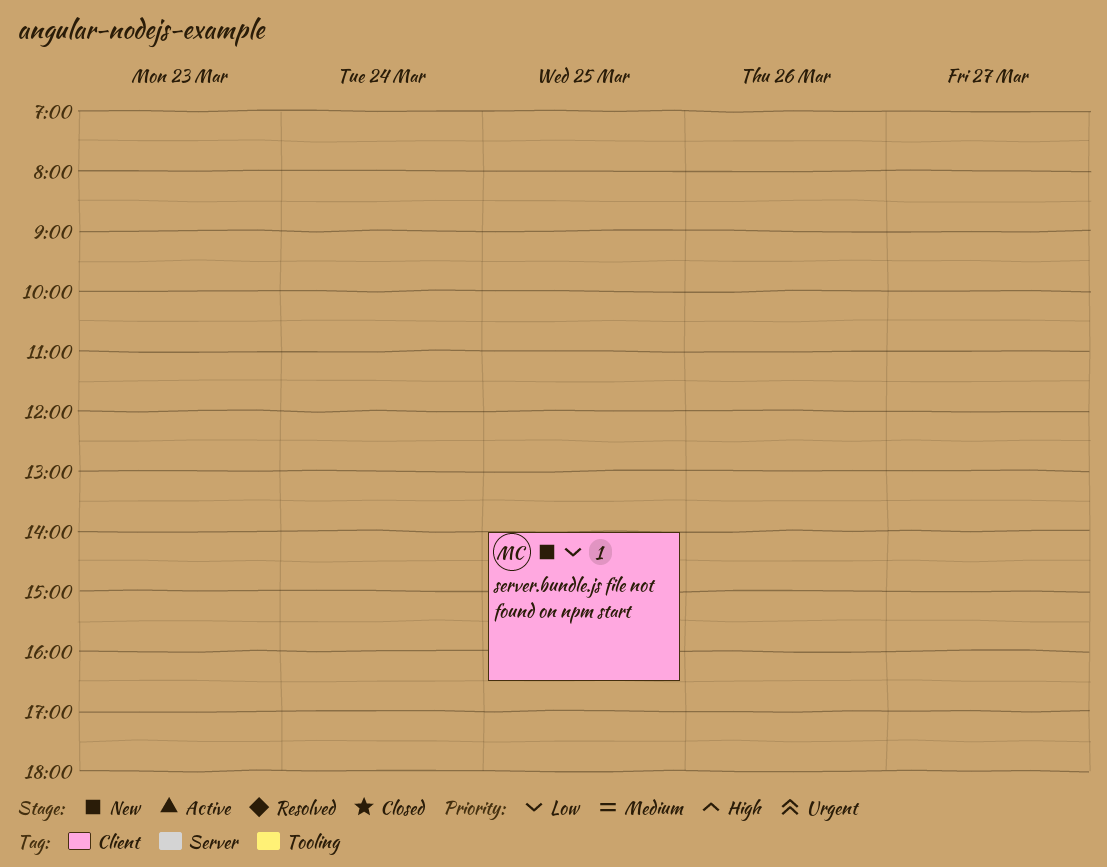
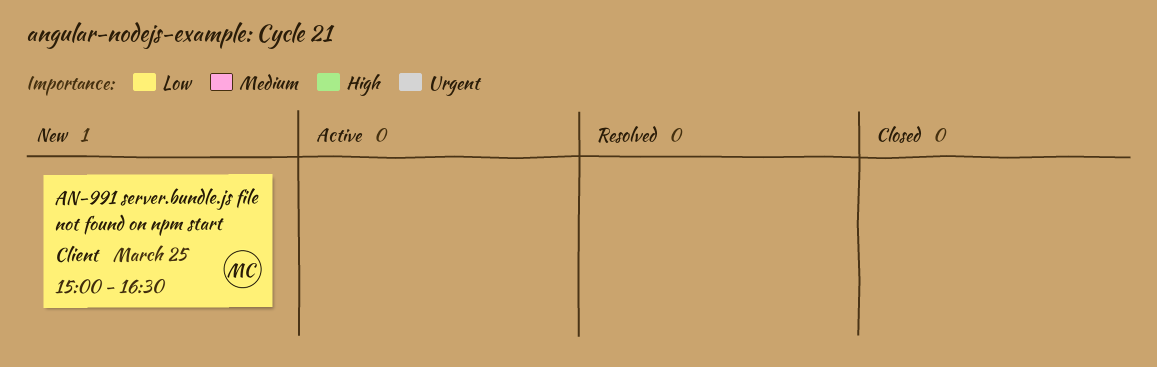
server.bundle.js file not found on npm start, begins: 14:00 -> 15:00

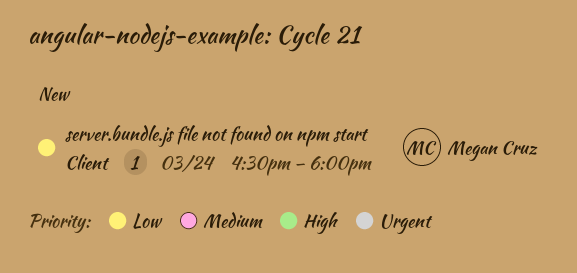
server.bundle.js file not found on npm start, day: Mar 25 -> Mar 24
server.bundle.js file not found on npm start, begins: 15:00 -> 16:30
server.bundle.js file not found on npm start, ends: 16:30 -> 18:00

